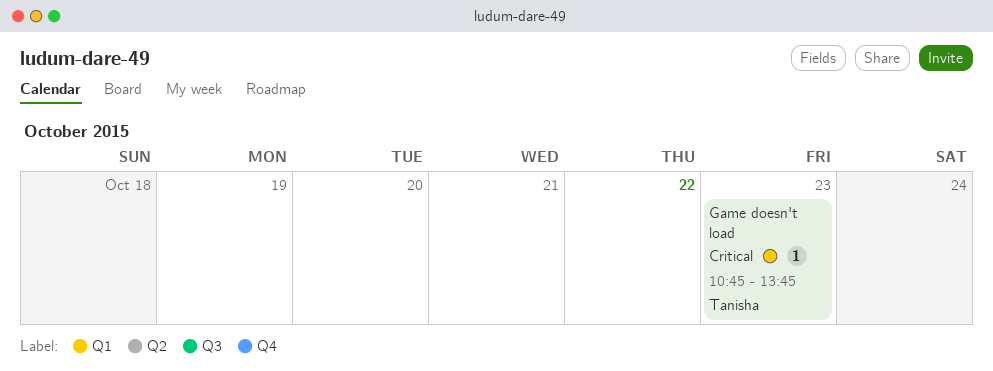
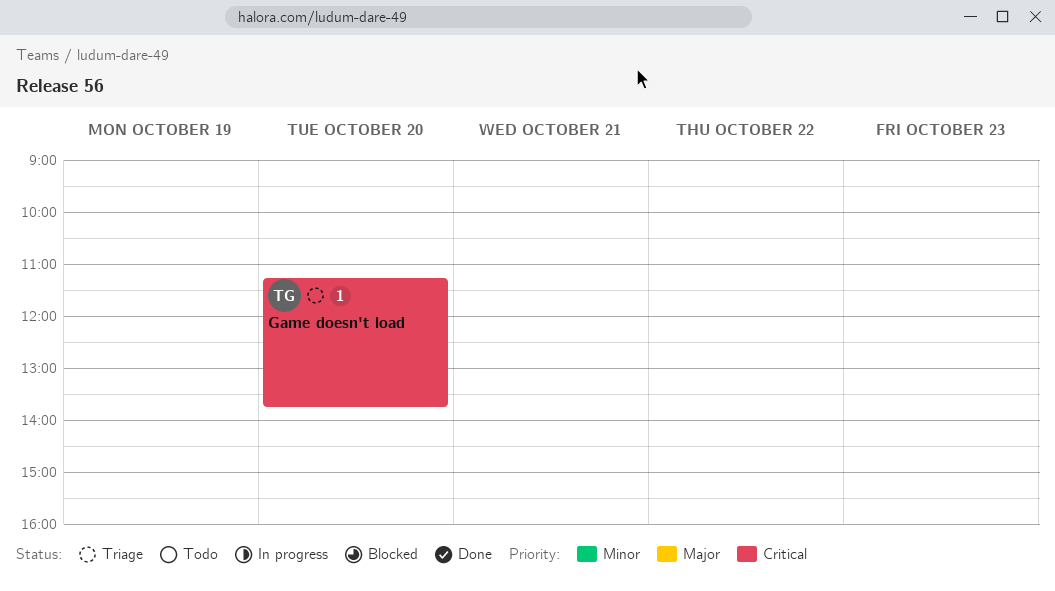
Game doesn't load, day: Oct 23 -> Oct 20
Game doesn't load, begins: 10:45 -> 11:15

